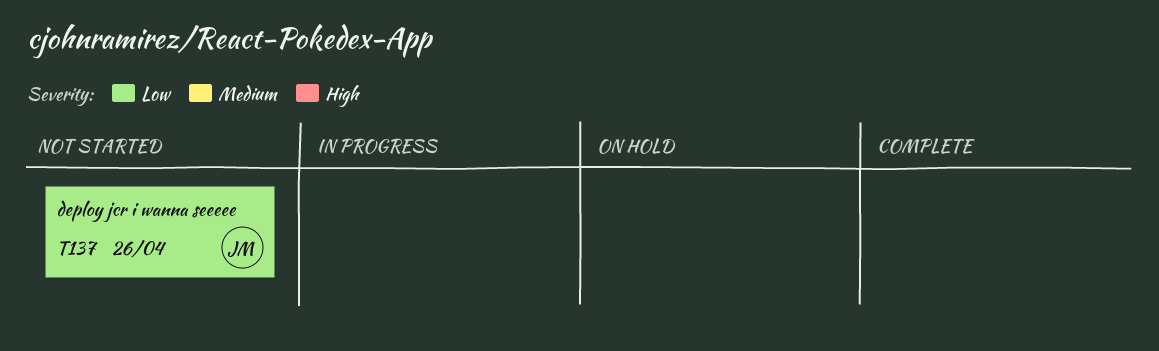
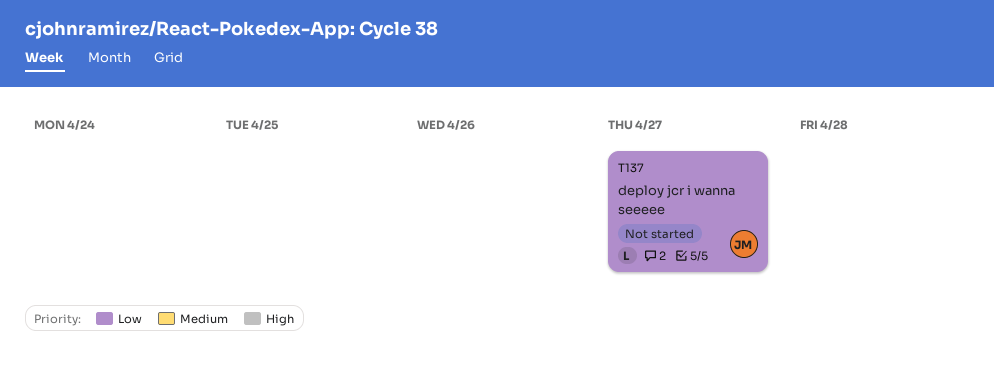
T137, due: Apr 26 -> Apr 27

